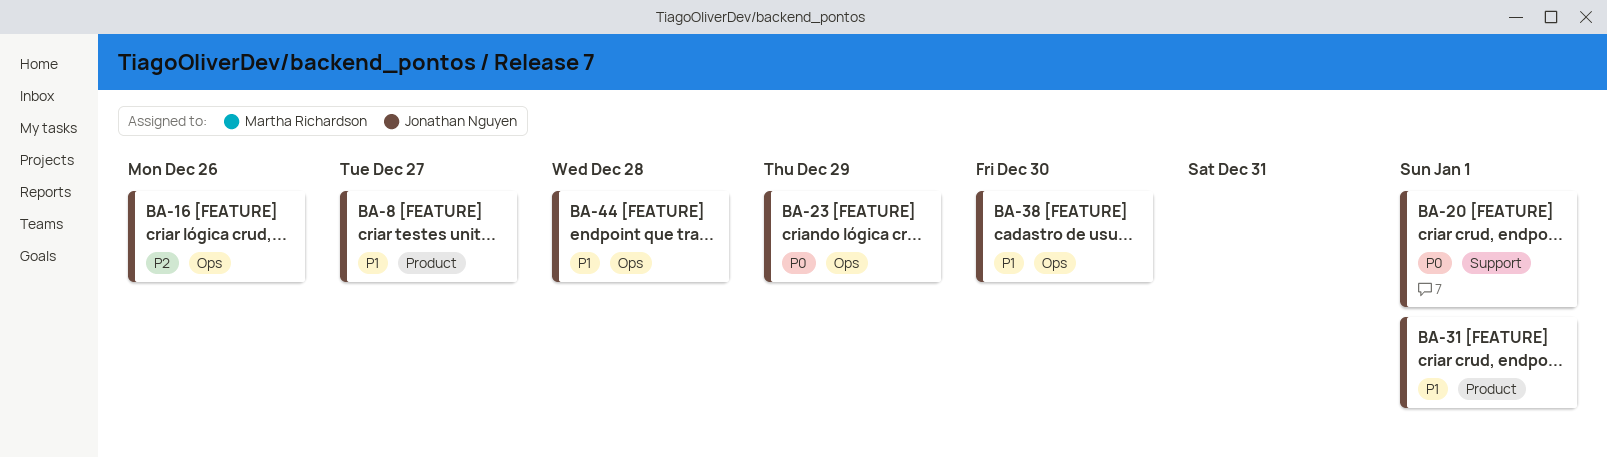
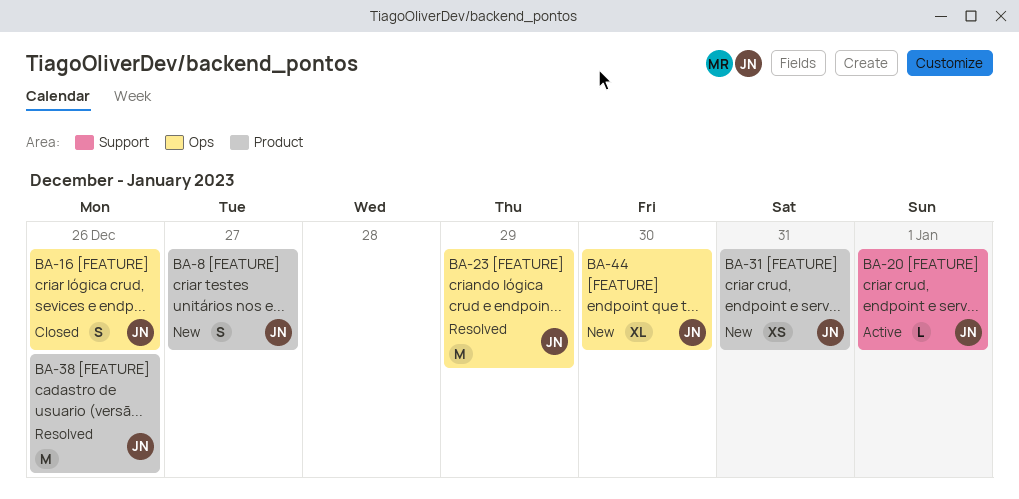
BA-31, due: Jan 1 -> Dec 31
BA-38, label: Ops -> Product
BA-38, due: Dec 30 -> Dec 26
BA-44, due: Dec 28 -> Dec 30

